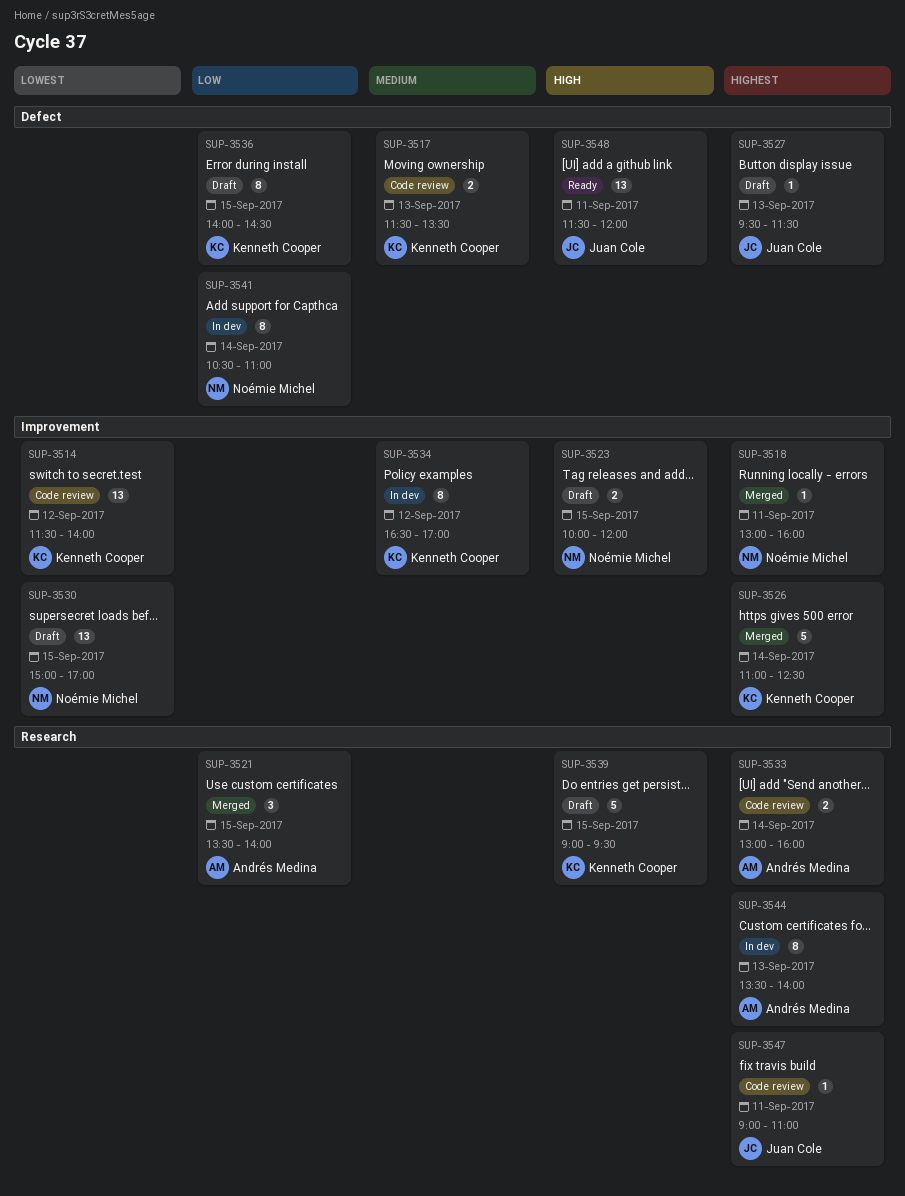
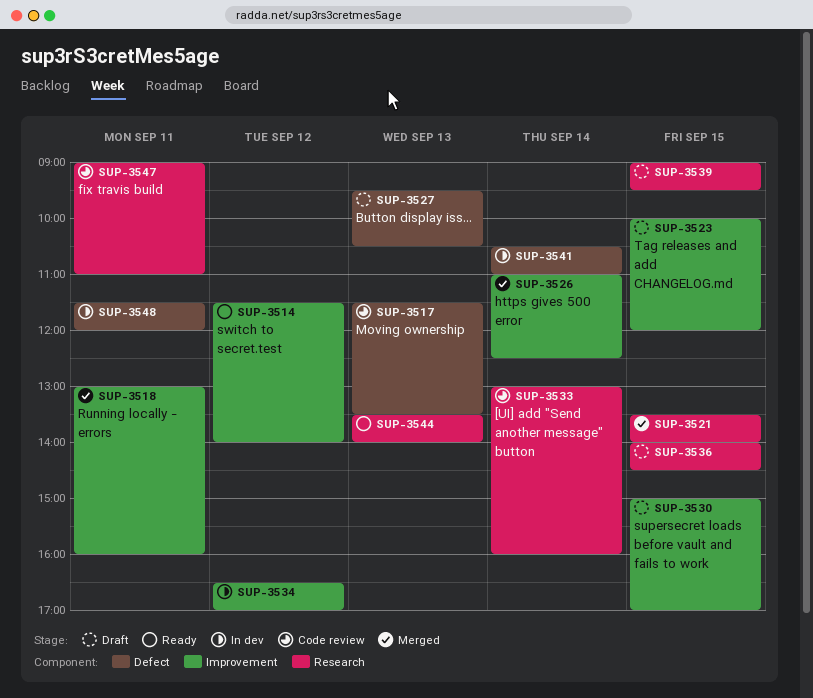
SUP-3514, status: Code review -> Ready
SUP-3527, ends: 11:30 -> 10:30
SUP-3536, label: Defect -> Research
SUP-3544, status: In dev -> Ready
SUP-3548, status: Ready -> In dev

